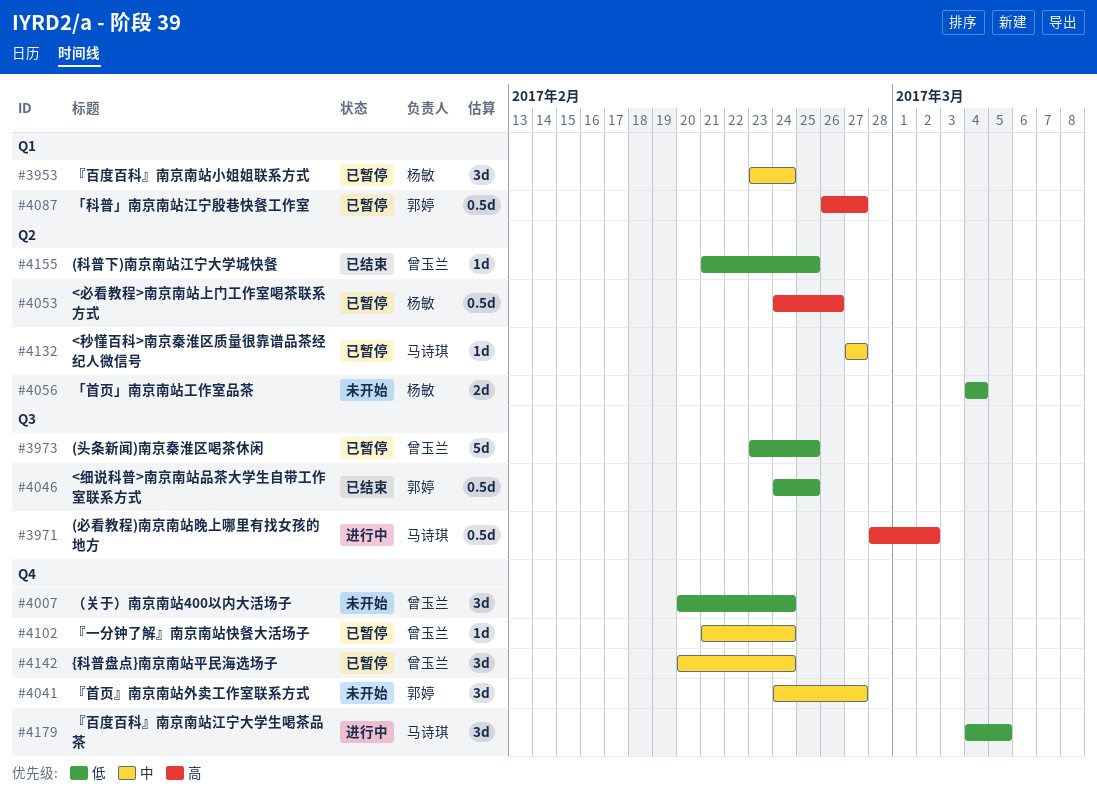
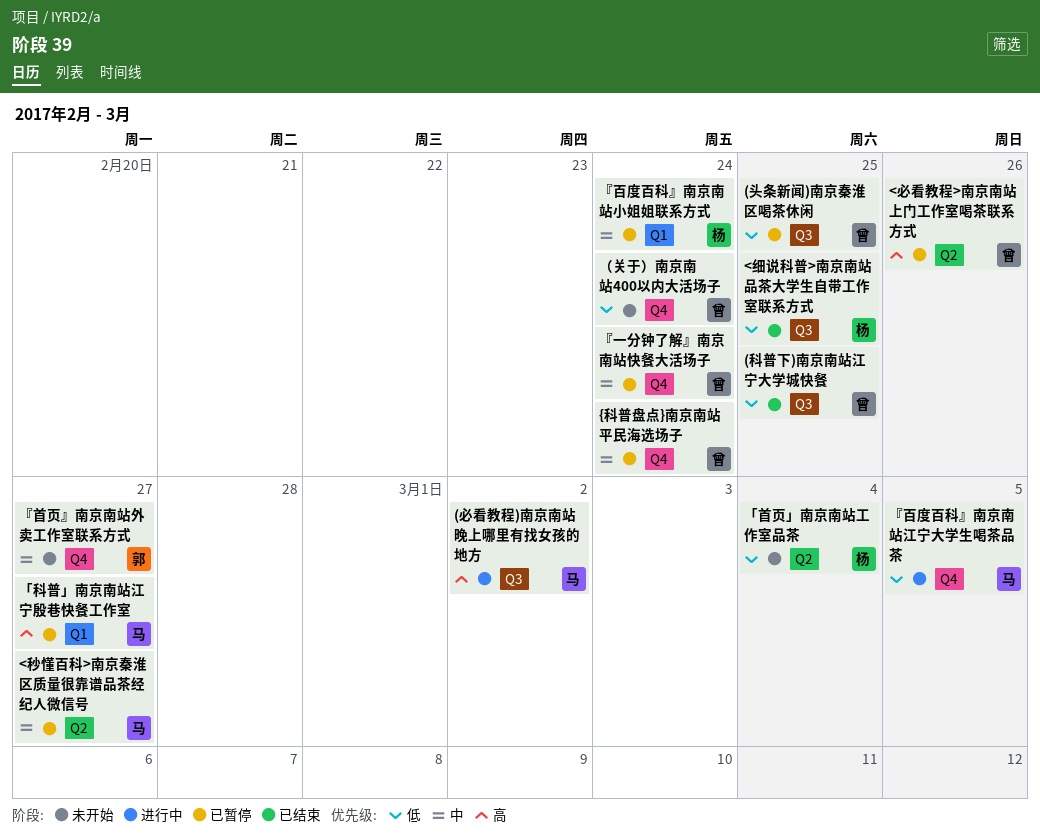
(科普下)南京南站江宁大学城快餐, label: Q2 -> Q3
<必看教程>南京南站上门工作室喝茶联系方式, owner: 杨敏 -> 曾玉兰
<细说科普>南京南站品茶大学生自带工作室联系方式, owner: 郭婷 -> 杨敏
「科普」南京南站江宁殷巷快餐工作室, owner: 郭婷 -> 马诗琪

